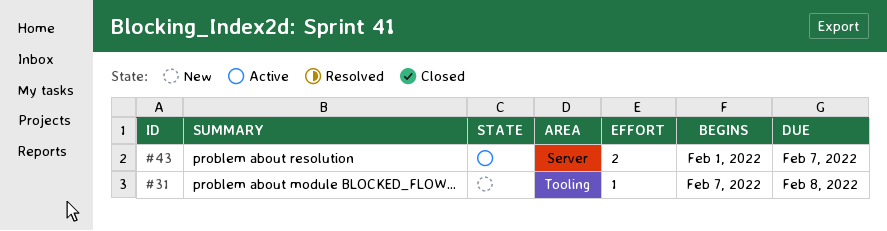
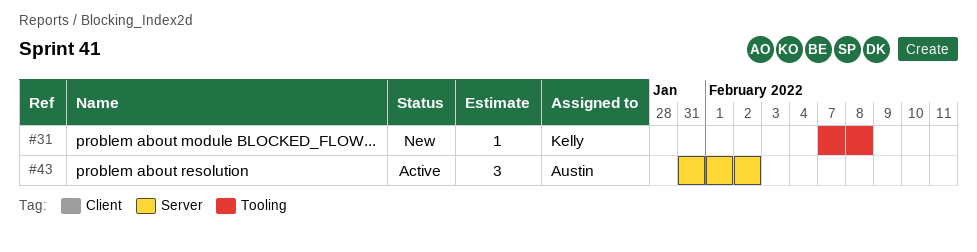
#43, estimate: 2 -> 3
#43, start: Feb 1 -> Jan 31
#43, due: Feb 7 -> Feb 2

